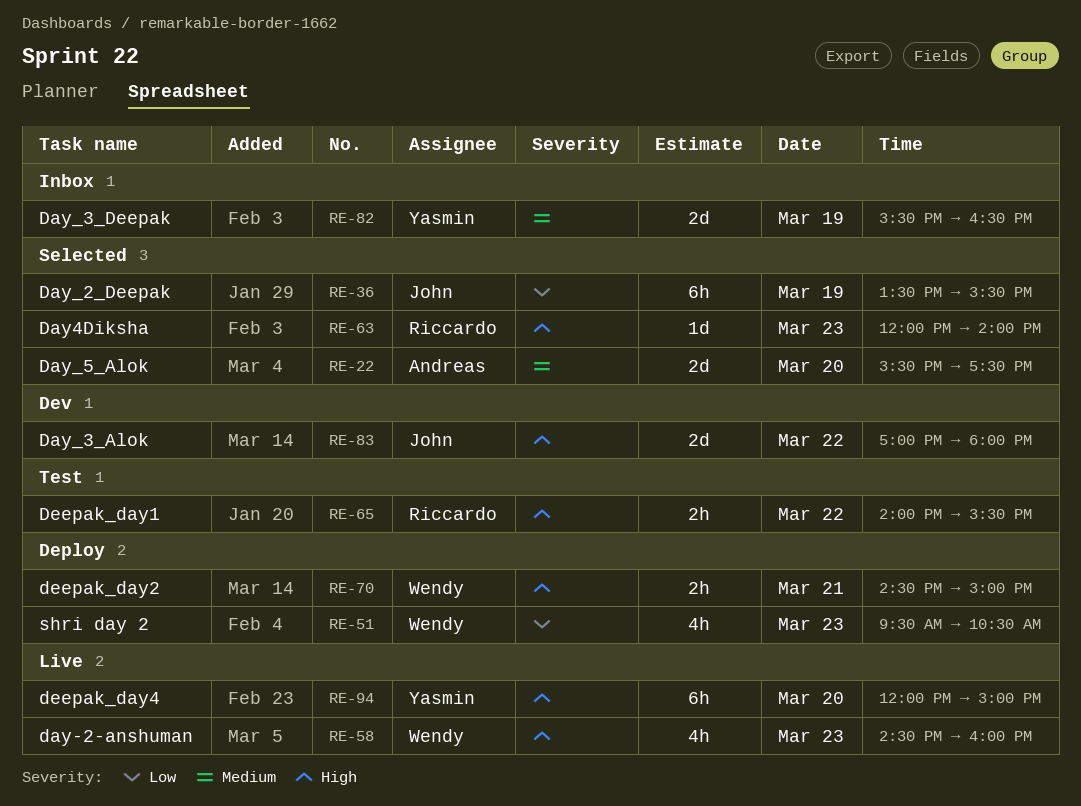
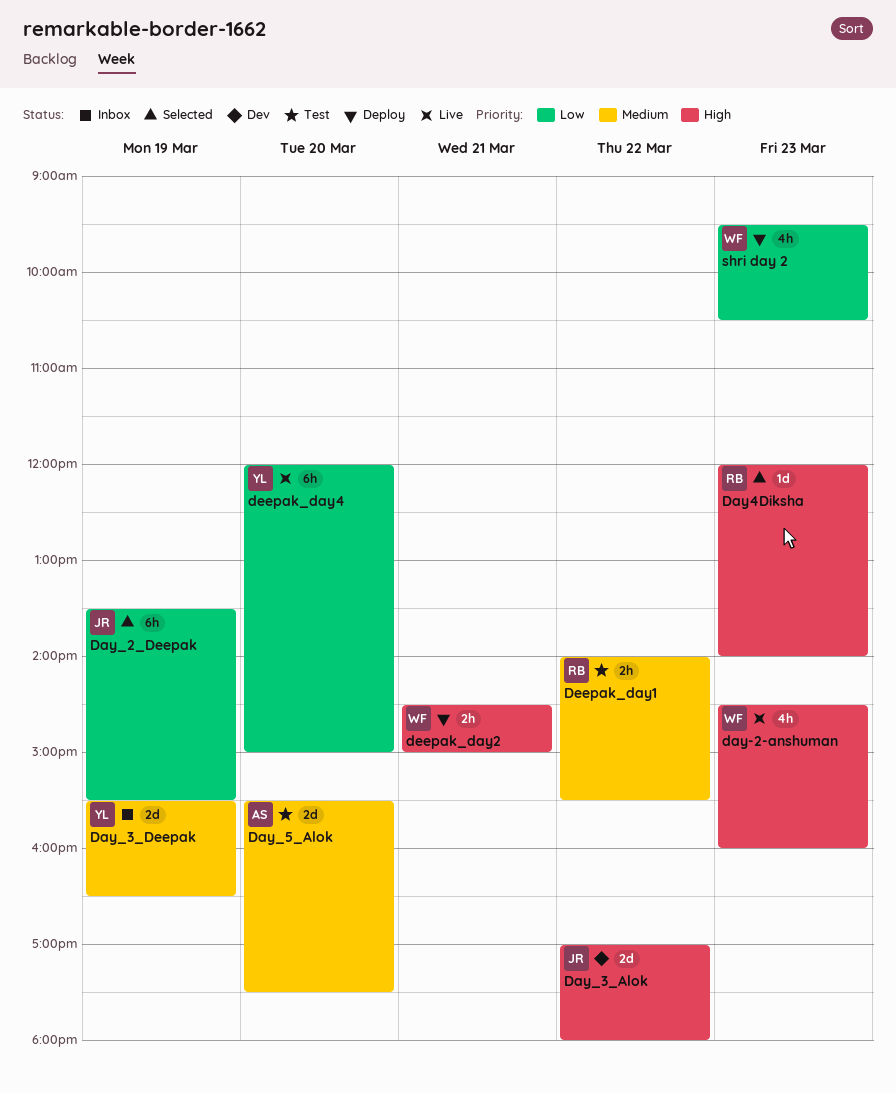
Day_5_Alok, status: Selected -> Test
Deepak_day1, priority: High -> Medium
deepak_day4, priority: High -> Low

